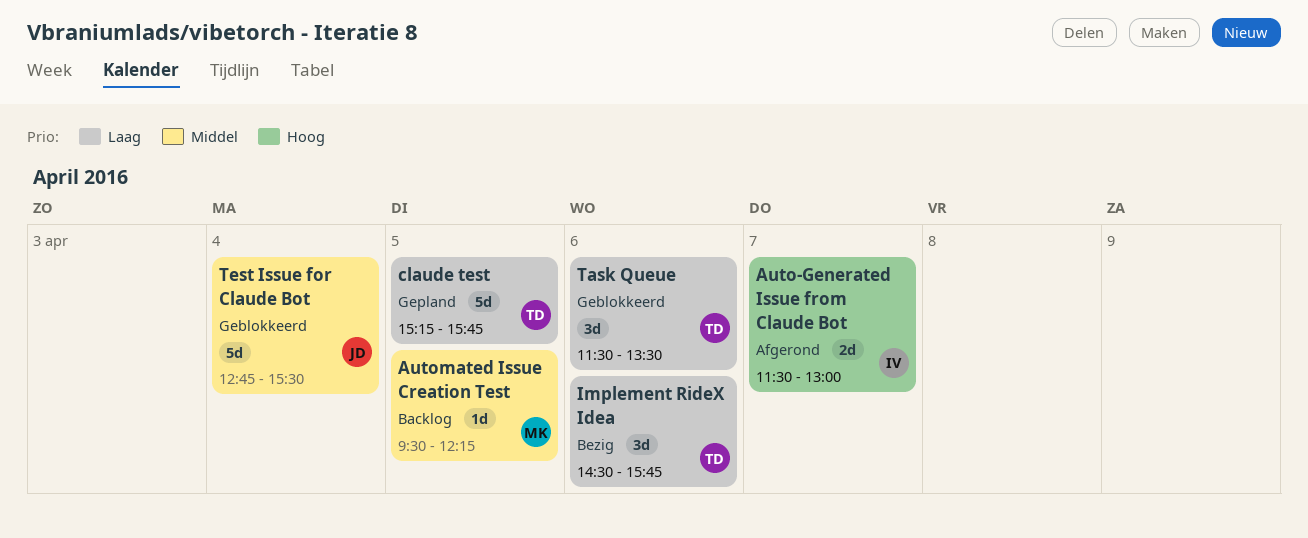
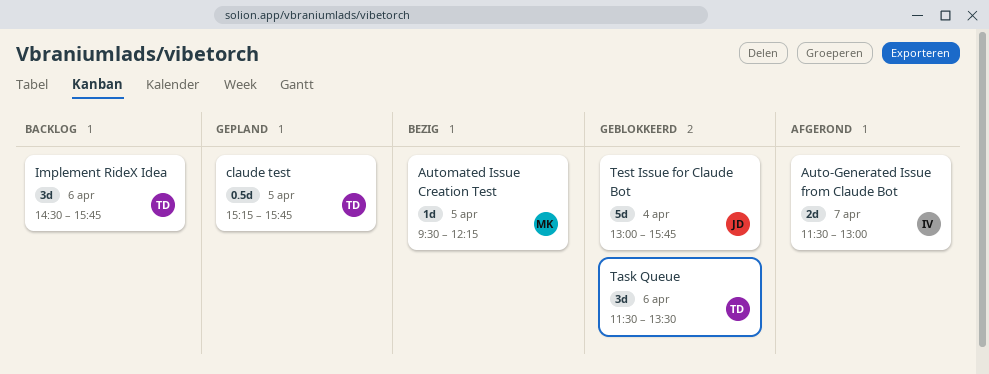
Automated Issue Creation Test, status: Backlog -> Bezig
claude test, estimate: 5d -> 0.5d
Implement RideX Idea, status: Bezig -> Backlog
Test Issue for Claude Bot, begins: 12:45 -> 13:00
Test Issue for Claude Bot, ends: 15:30 -> 15:45

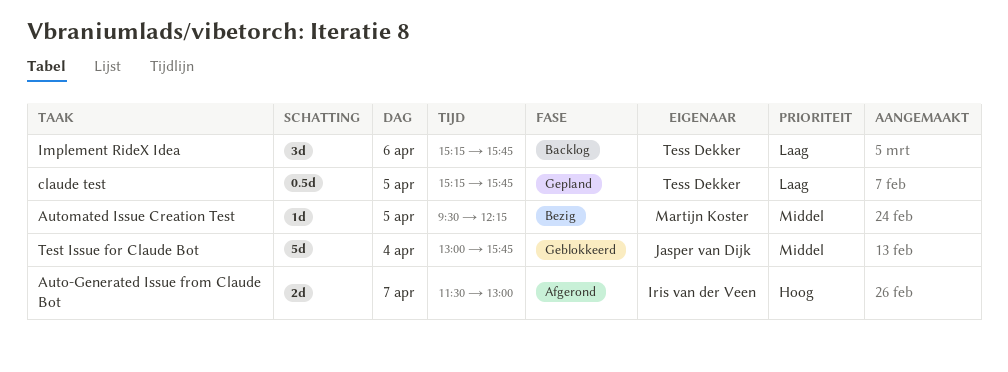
Implement RideX Idea, begins: 14:30 -> 15:15
Task Queue: present -> none

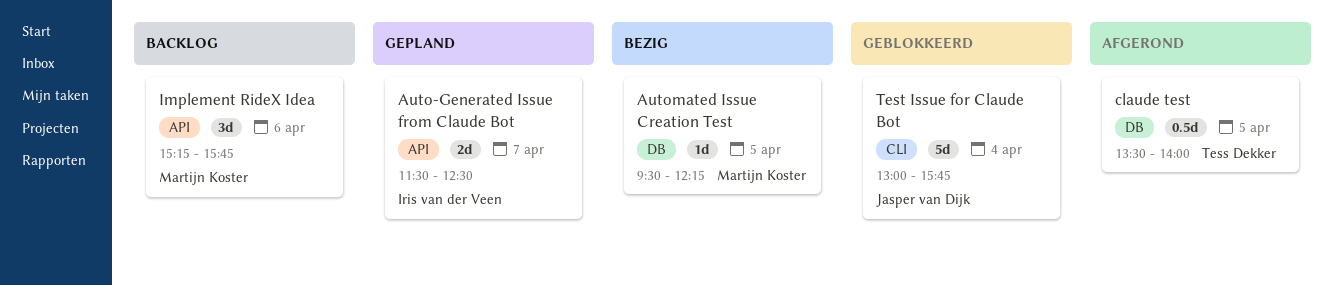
Auto-Generated Issue from Claude Bot, status: Afgerond -> Gepland
Auto-Generated Issue from Claude Bot, ends: 13:00 -> 12:30
claude test, status: Gepland -> Afgerond
claude test, begins: 15:15 -> 13:30
claude test, ends: 15:45 -> 14:00
Implement RideX Idea, owner: Tess Dekker -> Martijn Koster

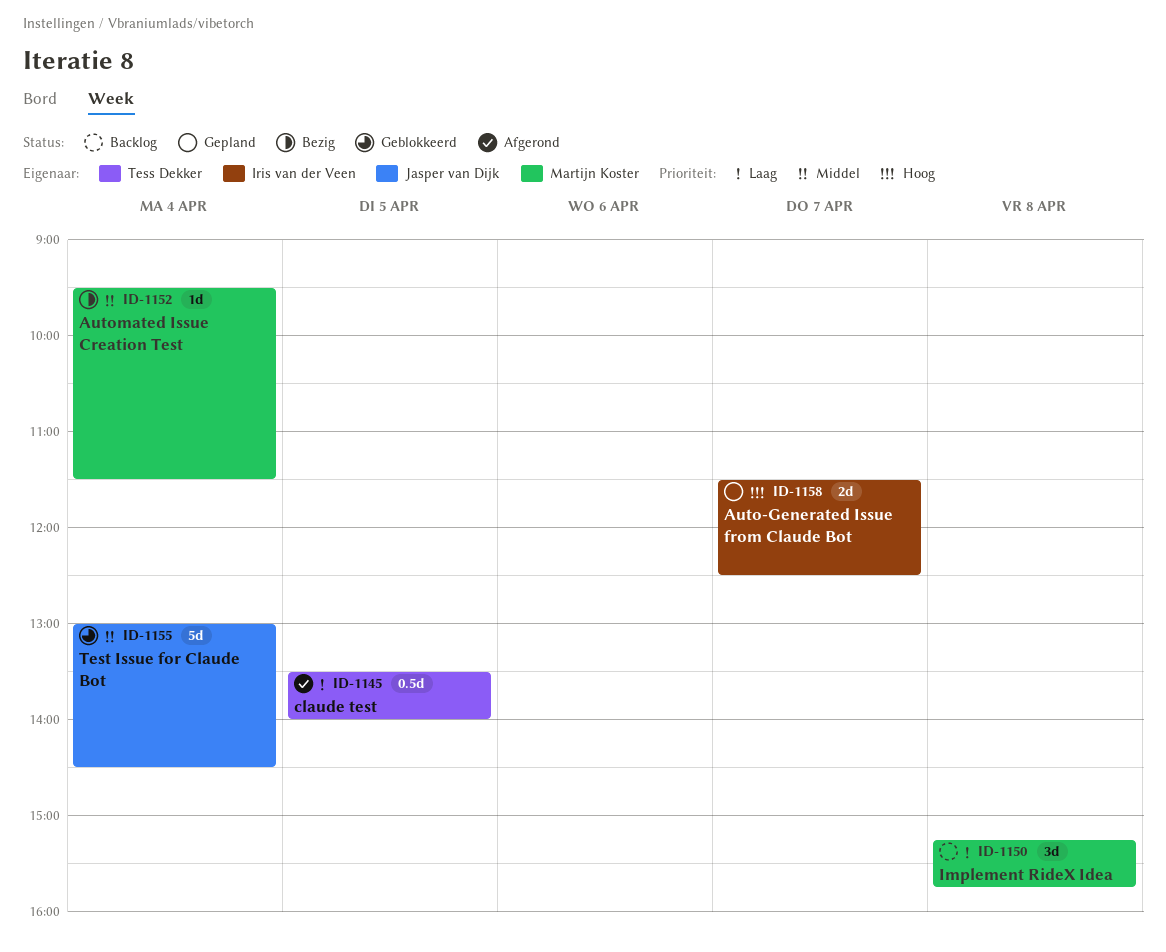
Automated Issue Creation Test, day: Apr 5 -> Apr 4
Automated Issue Creation Test, ends: 12:15 -> 11:30
Implement RideX Idea, day: Apr 6 -> Apr 8
Test Issue for Claude Bot, ends: 15:45 -> 14:30

